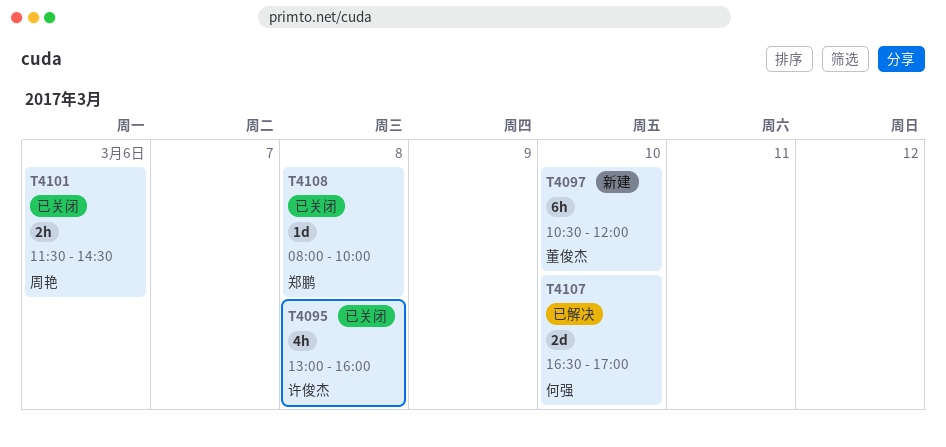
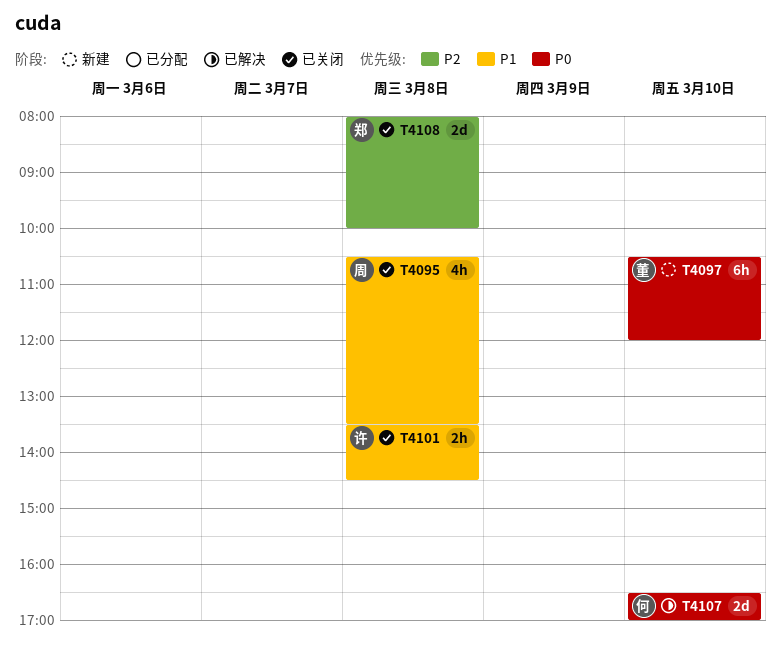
T4095, owner: 许俊杰 -> 周艳
T4095, begins: 13:00 -> 10:30
T4095, ends: 16:00 -> 13:30
T4101, owner: 周艳 -> 许俊杰
T4101, day: Mar 6 -> Mar 8
T4101, begins: 11:30 -> 13:30
T4108, estimate: 1d -> 2d

